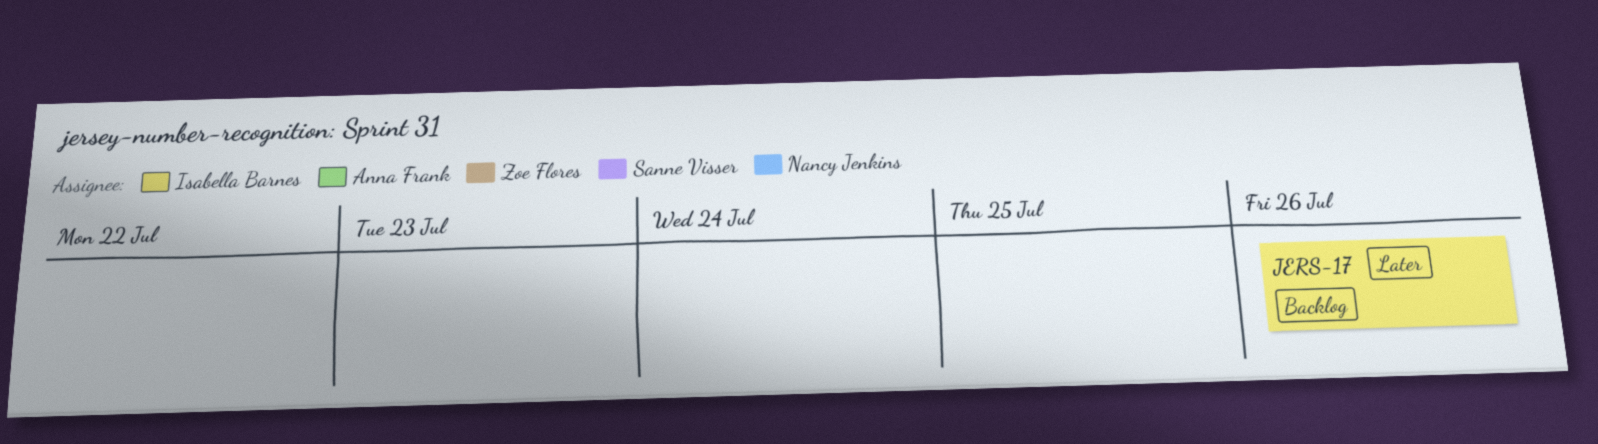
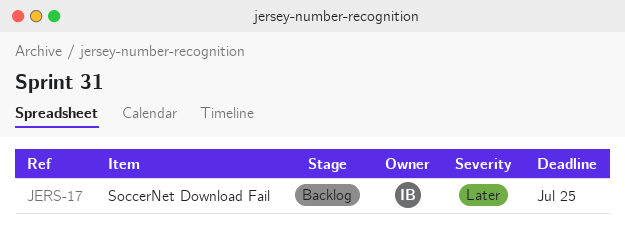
JERS-17, due: Jul 26 -> Jul 25

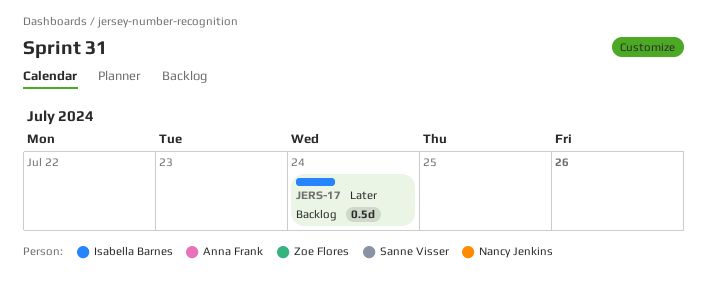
JERS-17, due: Jul 25 -> Jul 24

